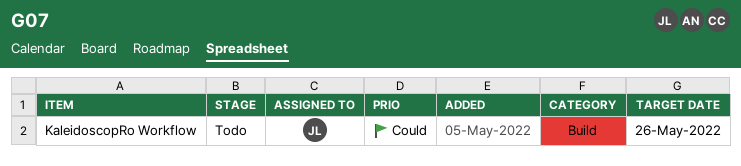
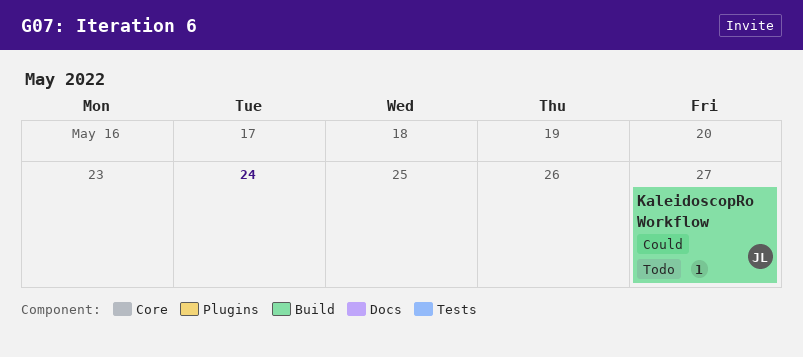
KaleidoscopRo Workflow, due: May 26 -> May 27

